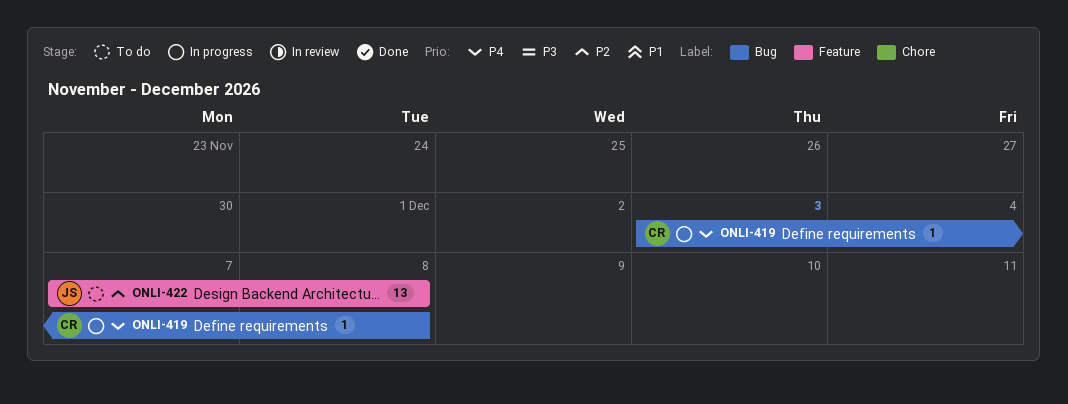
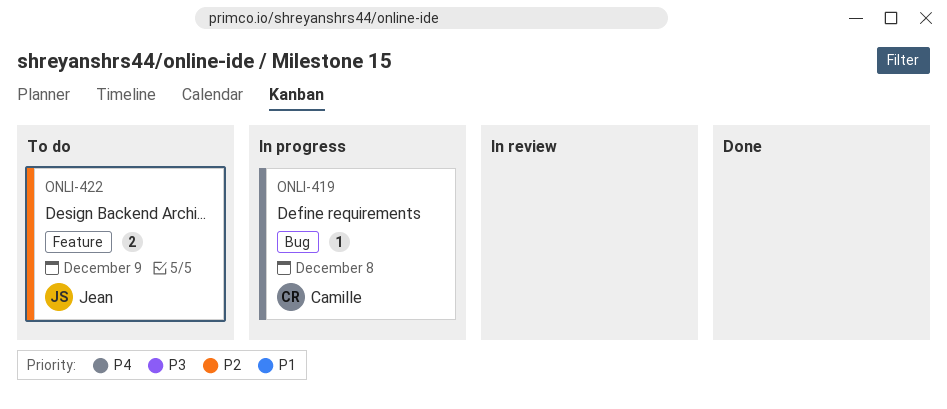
ONLI-422, estimate: 13 -> 2
ONLI-422, due: Dec 8 -> Dec 9

